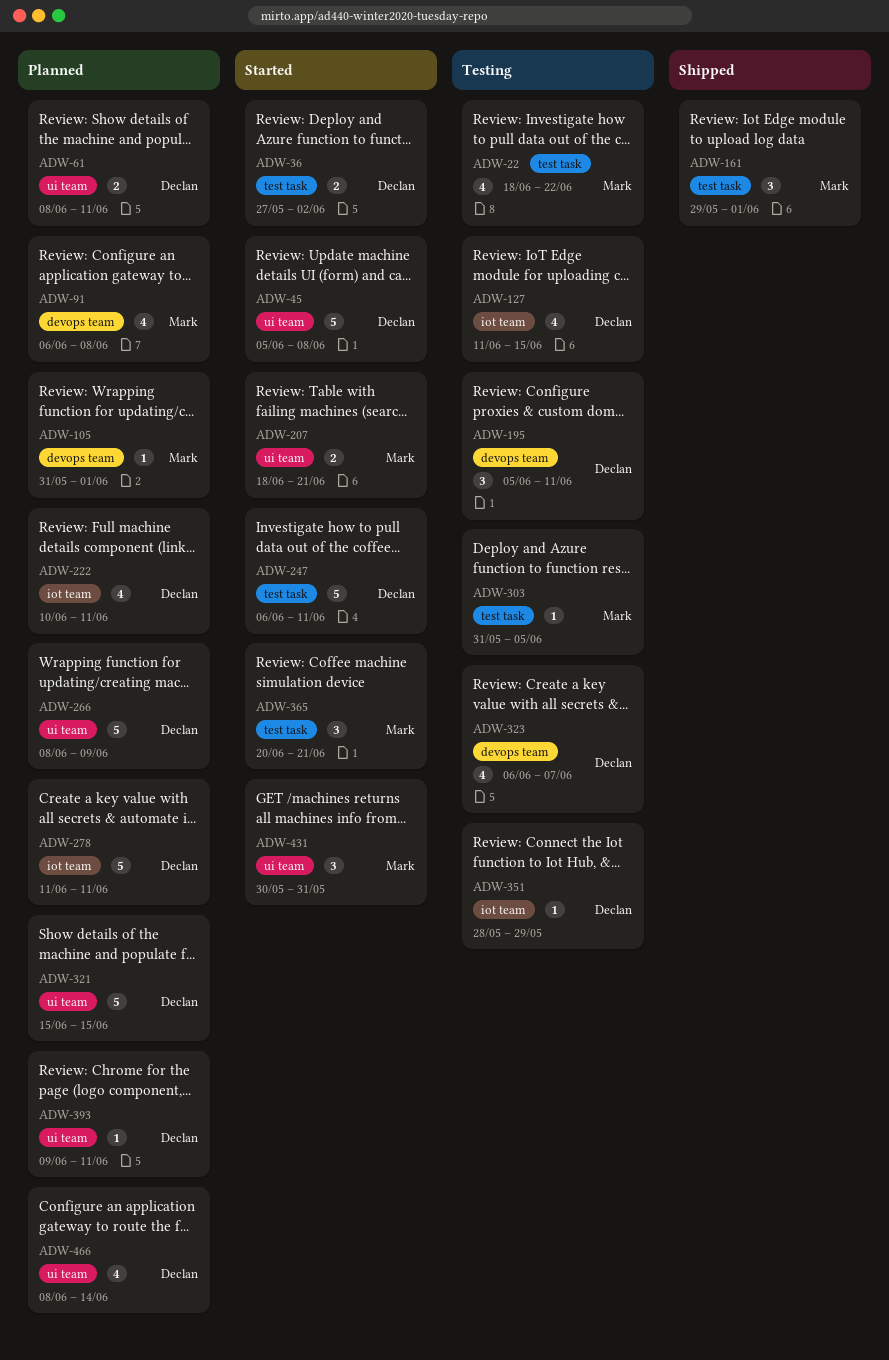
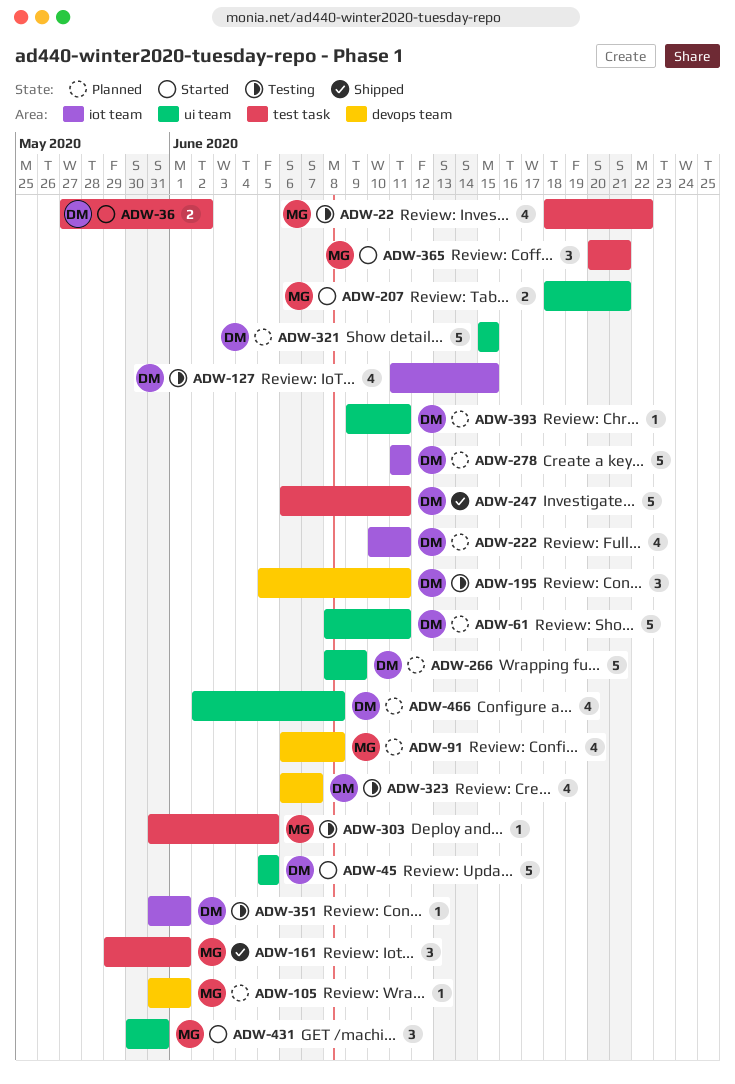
ADW-45, due: Jun 8 -> Jun 5
ADW-61, estimate: 2 -> 5
ADW-247, status: Started -> Shipped
ADW-351, start: May 28 -> May 31
ADW-351, due: May 29 -> Jun 1
ADW-466, start: Jun 8 -> Jun 2
ADW-466, due: Jun 14 -> Jun 8

